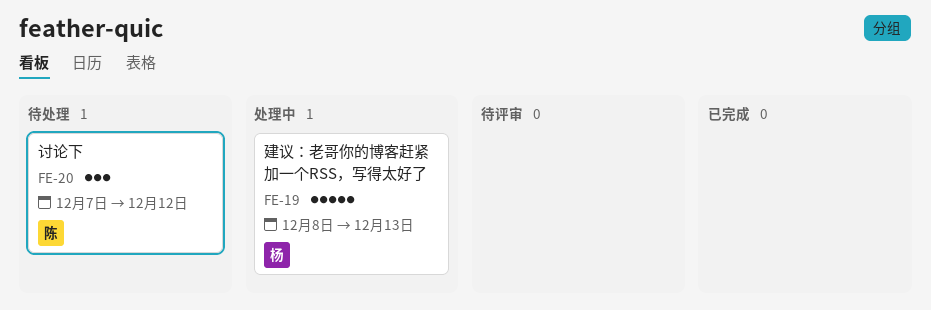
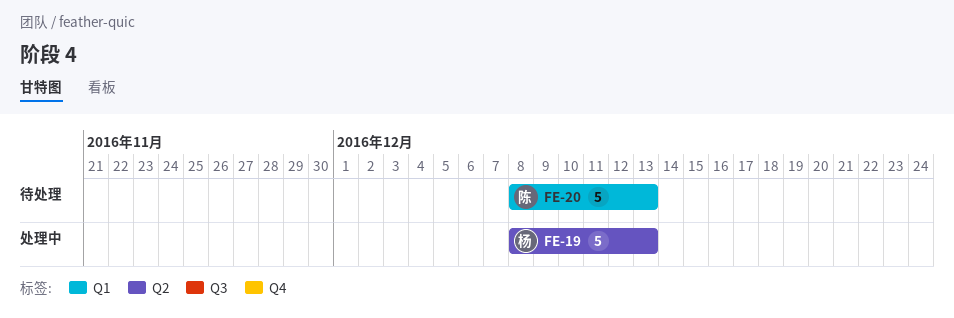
FE-20, estimate: 3 -> 5
FE-20, start: Dec 7 -> Dec 8
FE-20, due: Dec 12 -> Dec 13

